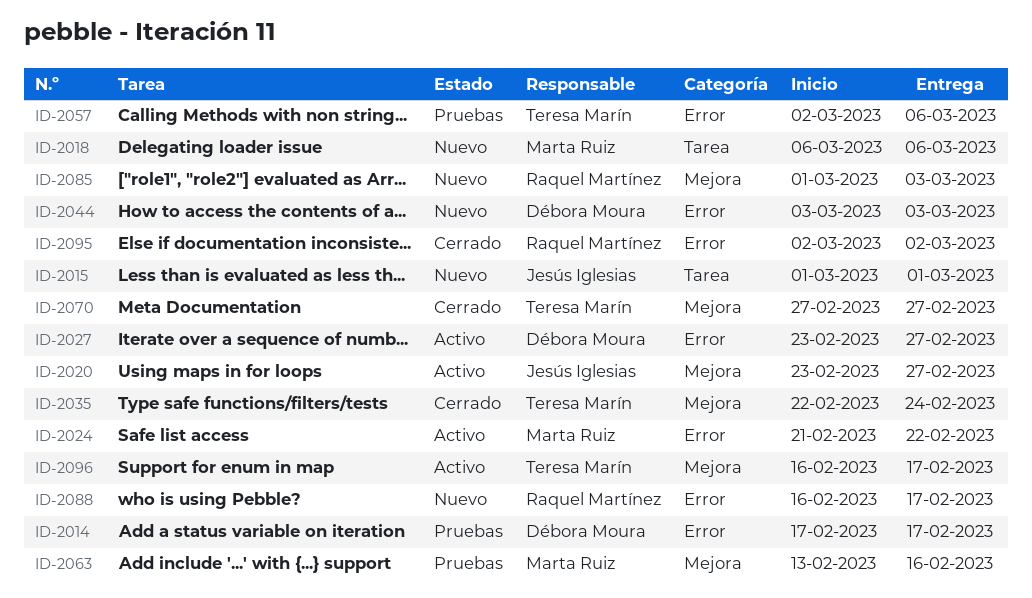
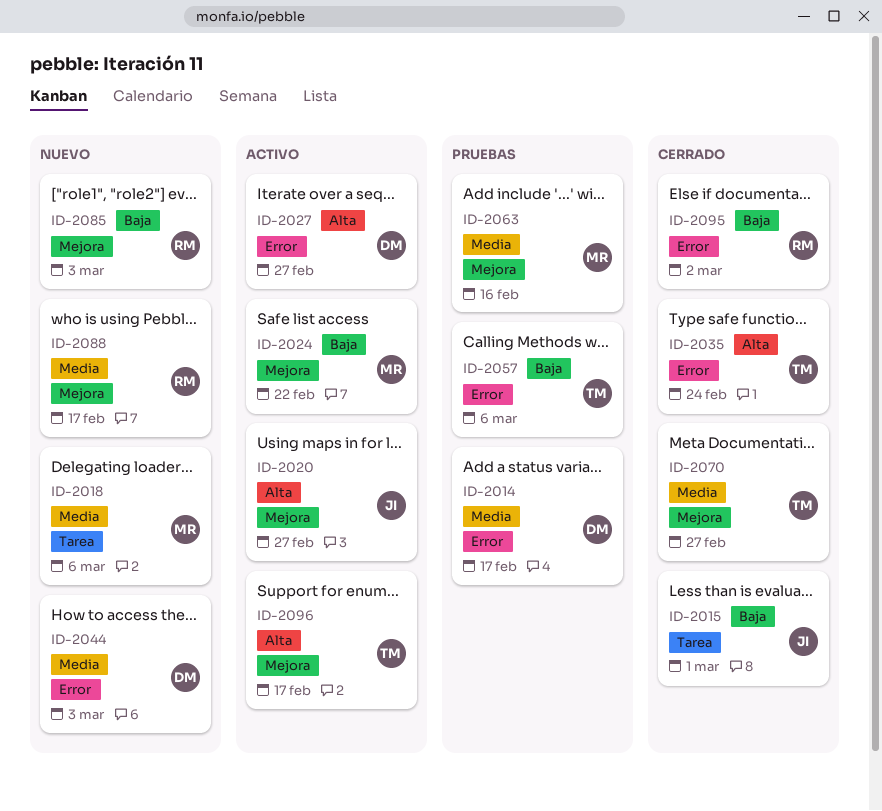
ID-2015, status: Nuevo -> Cerrado
ID-2024, label: Error -> Mejora
ID-2035, label: Mejora -> Error
ID-2088, label: Error -> Mejora

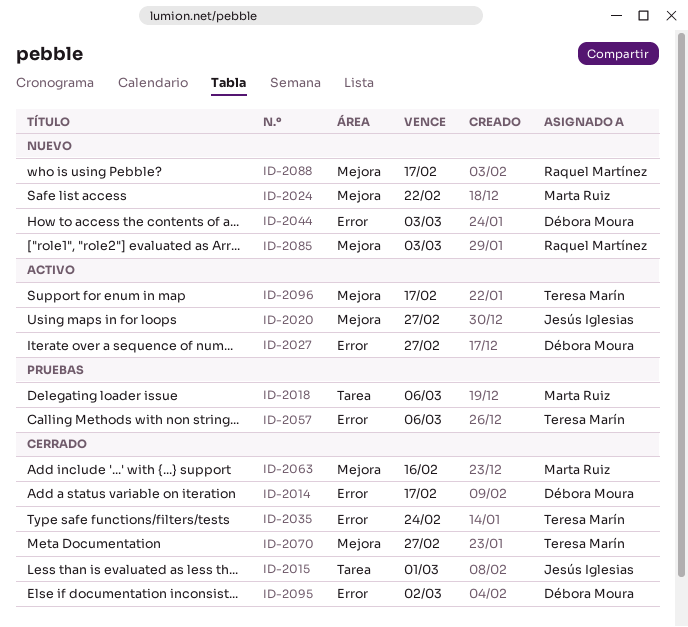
ID-2014, status: Pruebas -> Cerrado
ID-2018, status: Nuevo -> Pruebas
ID-2024, status: Activo -> Nuevo
ID-2063, status: Pruebas -> Cerrado
ID-2095, owner: Raquel Martínez -> Débora Moura

